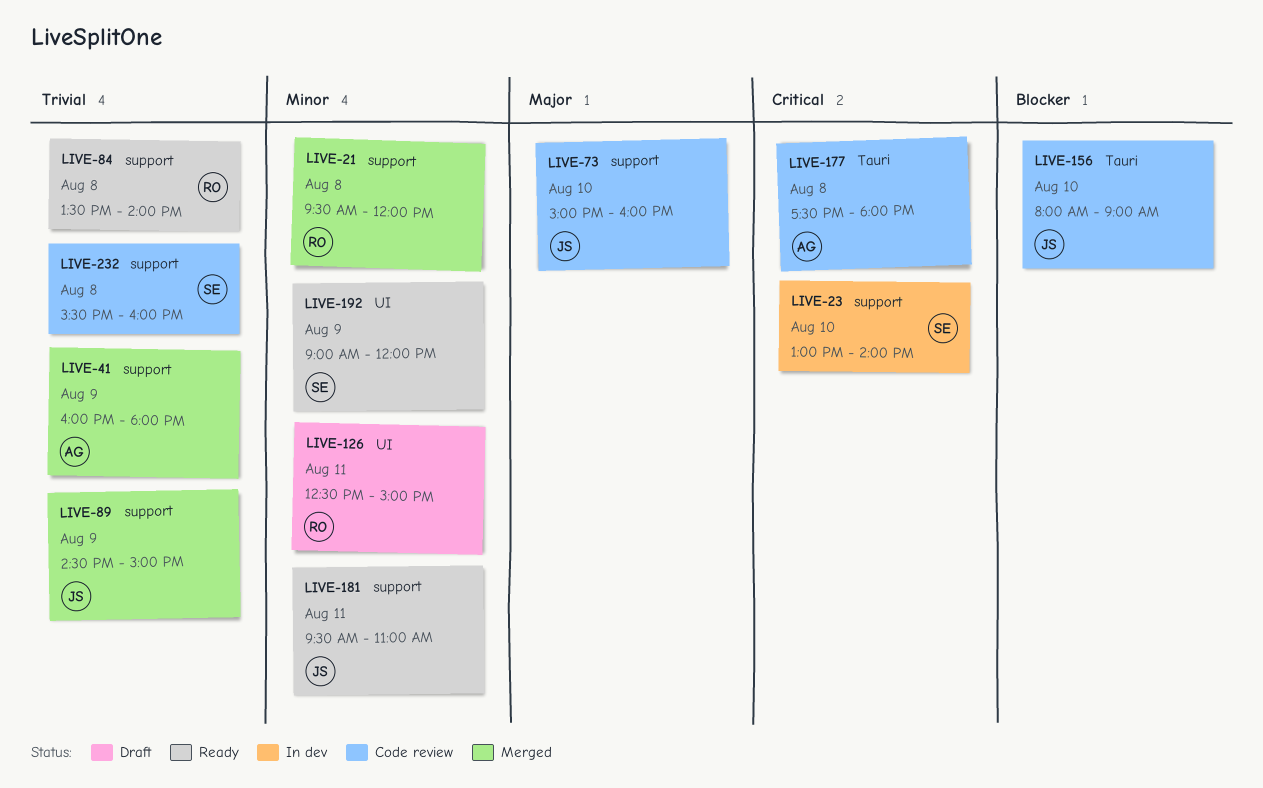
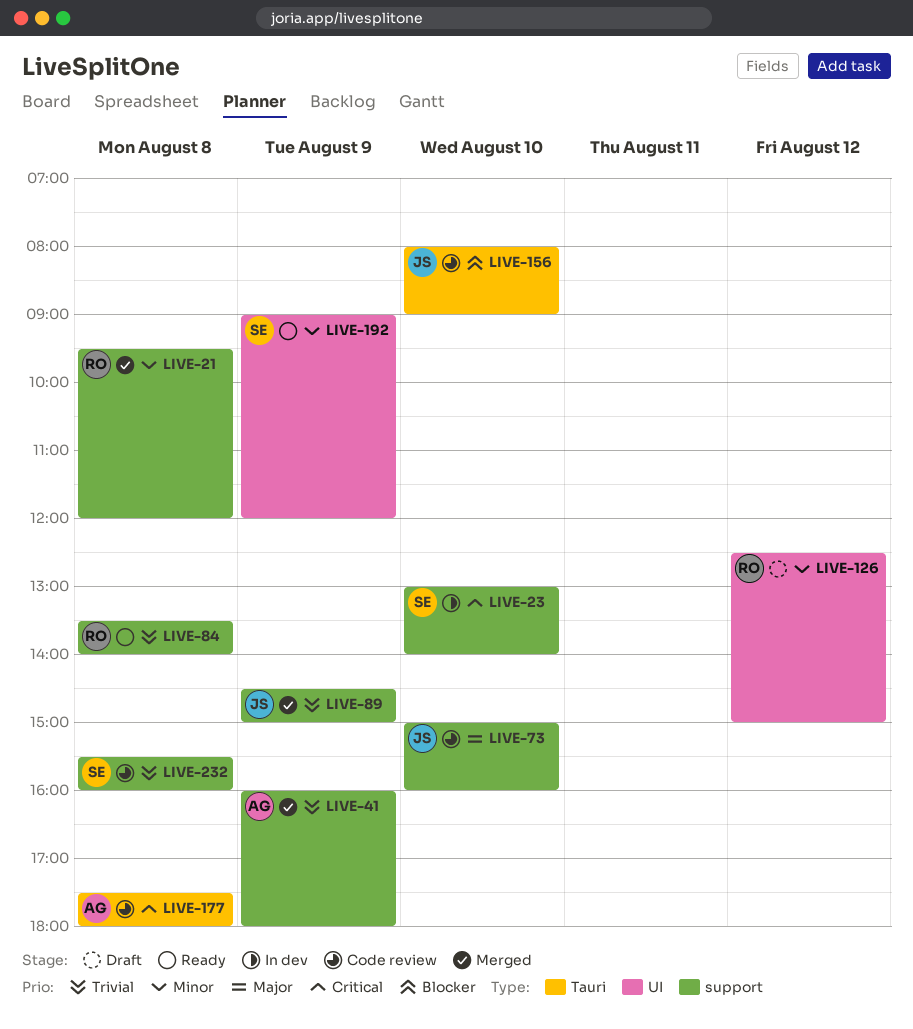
LIVE-126, day: Aug 11 -> Aug 12
LIVE-181: present -> none

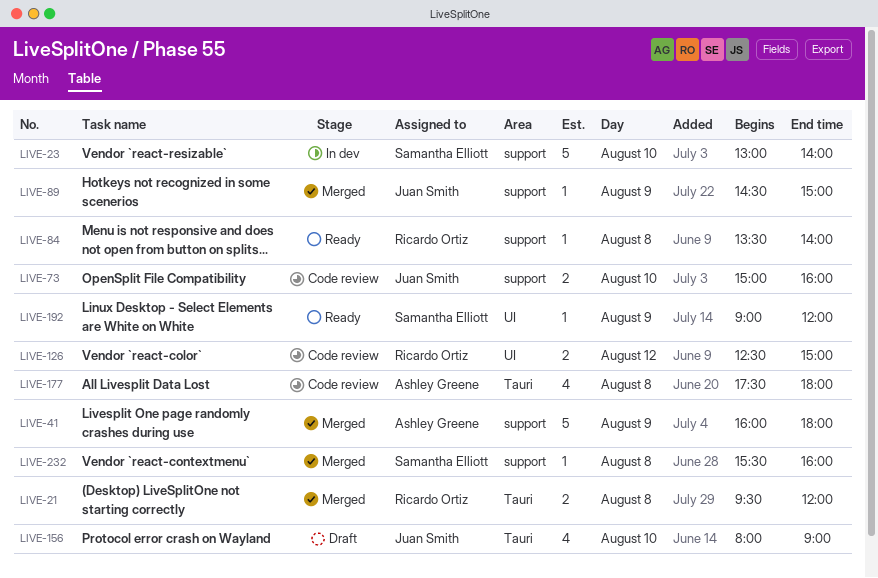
LIVE-21, label: support -> Tauri
LIVE-126, status: Draft -> Code review
LIVE-156, status: Code review -> Draft
LIVE-232, status: Code review -> Merged

